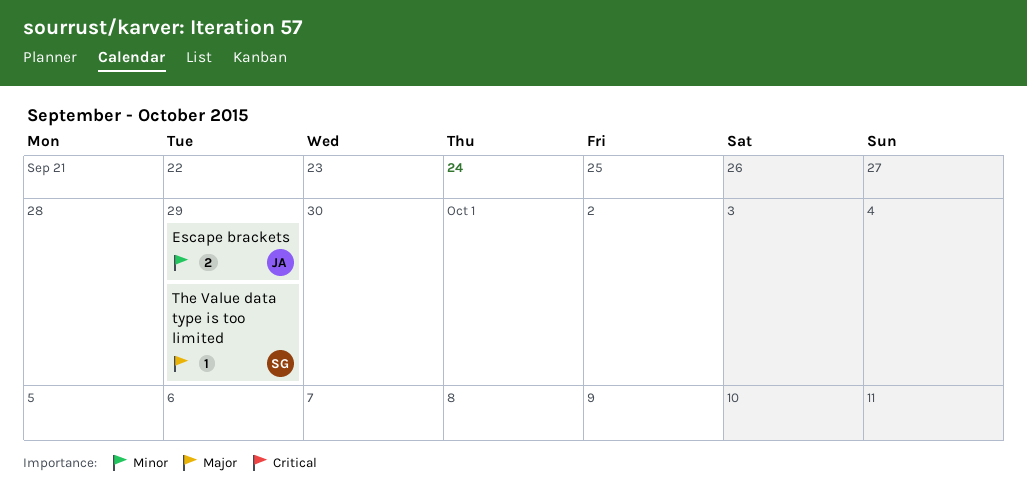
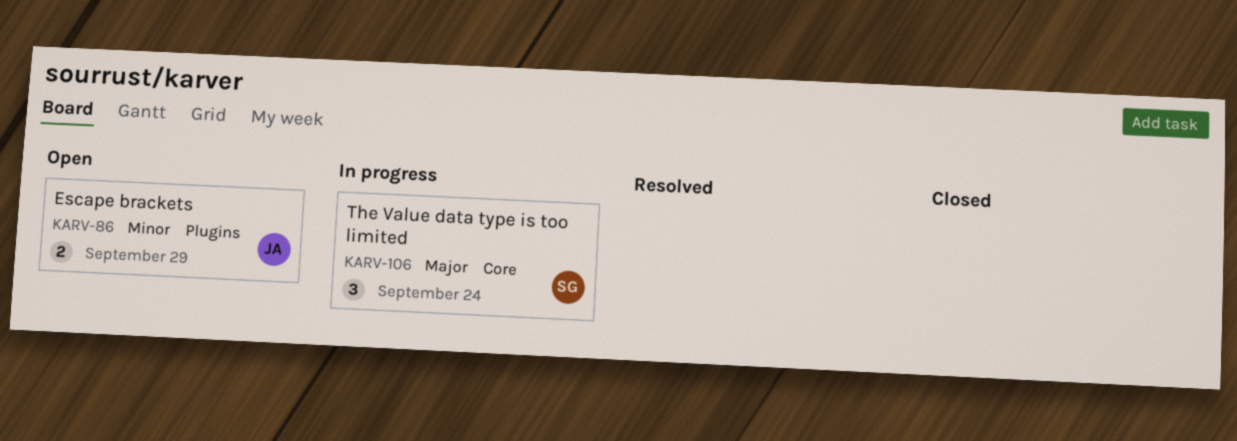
The Value data type is too limited, estimate: 1 -> 3
The Value data type is too limited, due: Sep 29 -> Sep 24

